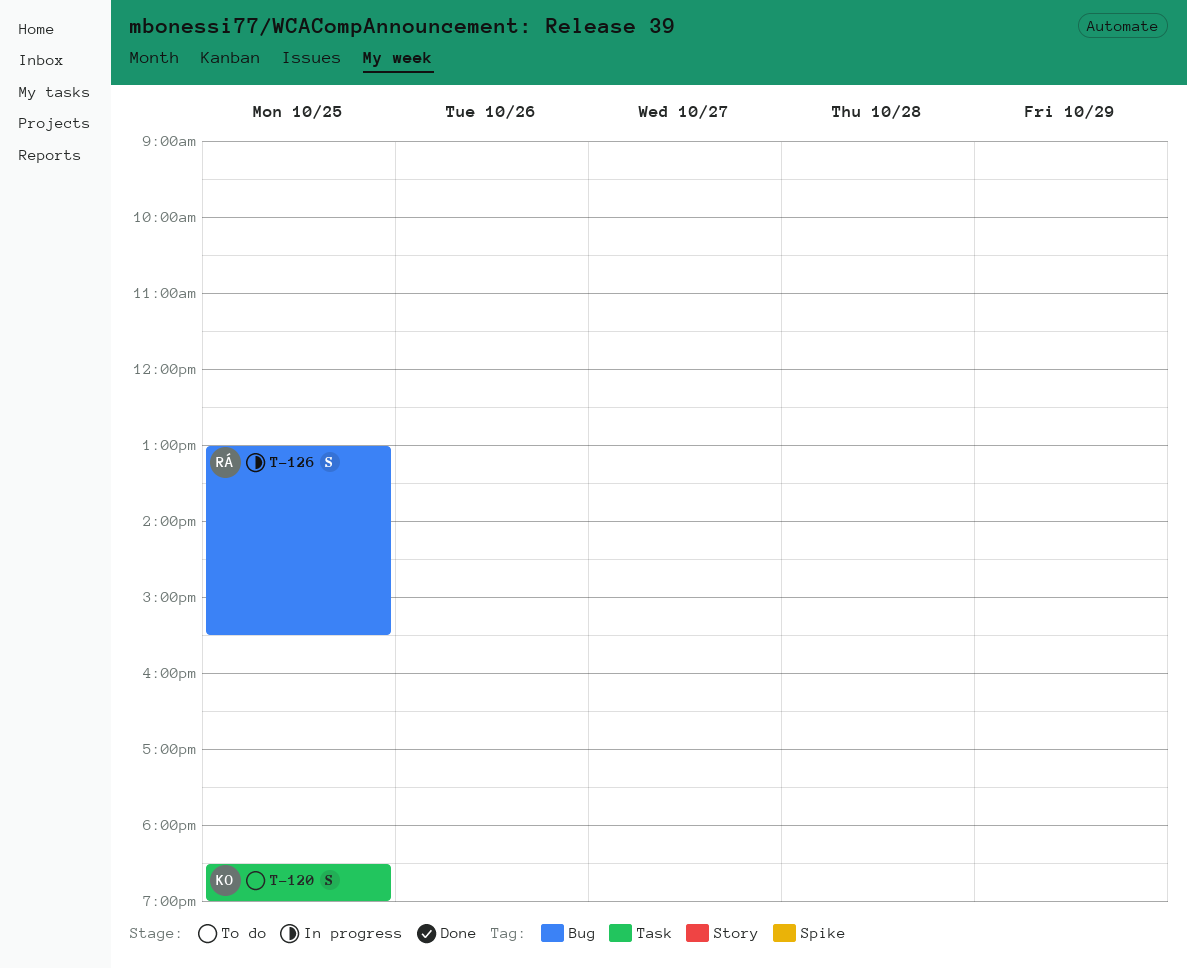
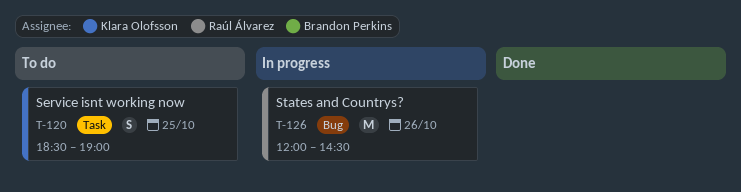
T-126, estimate: S -> M
T-126, day: Oct 25 -> Oct 26
T-126, begins: 13:00 -> 12:00
T-126, ends: 15:30 -> 14:30

